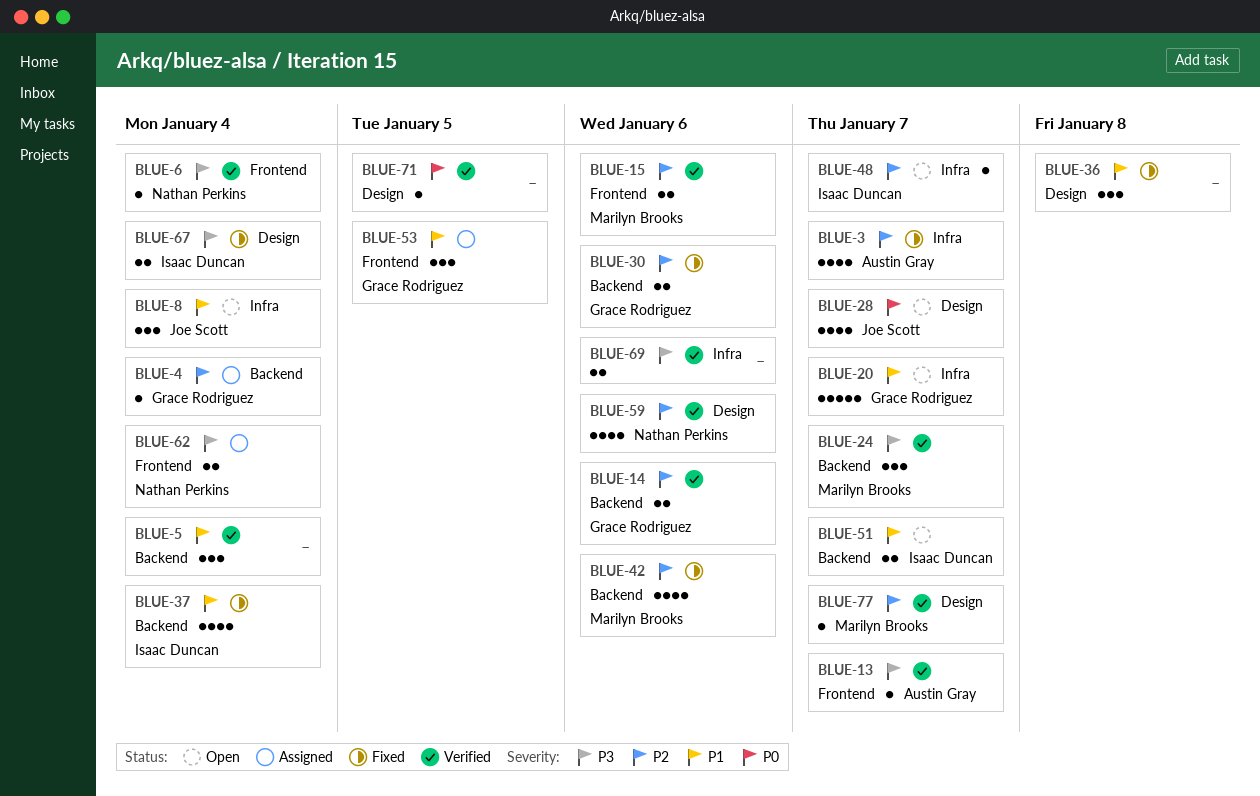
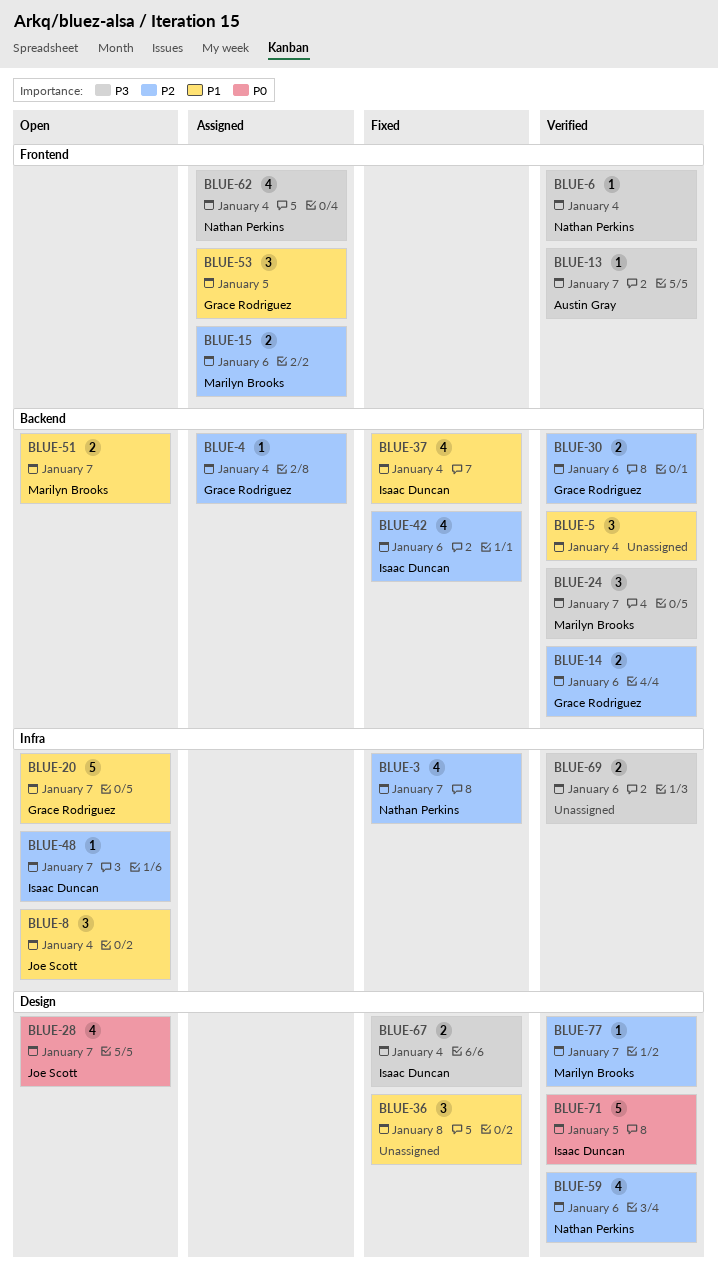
BLUE-3, owner: Austin Gray -> Nathan Perkins
BLUE-15, status: Verified -> Assigned
BLUE-30, status: Fixed -> Verified
BLUE-42, owner: Marilyn Brooks -> Isaac Duncan
BLUE-51, owner: Isaac Duncan -> Marilyn Brooks
BLUE-62, estimate: 2 -> 4
BLUE-71, owner: none -> Isaac Duncan
BLUE-71, estimate: 1 -> 5

